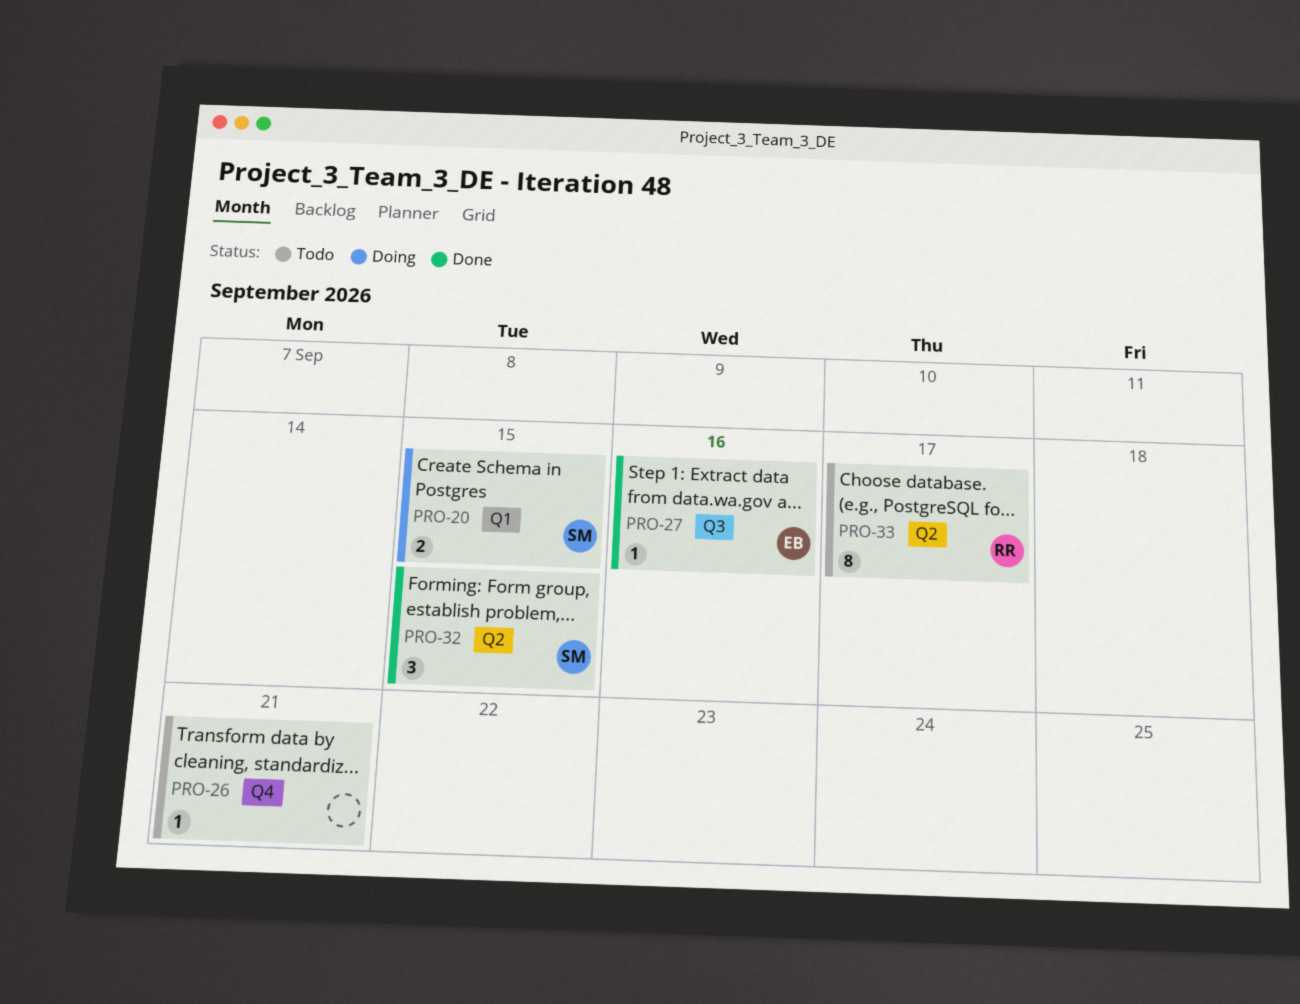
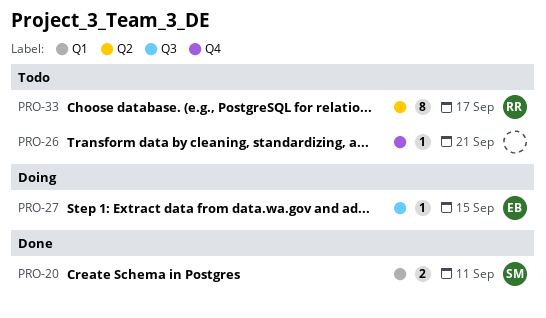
PRO-20, status: Doing -> Done
PRO-20, due: Sep 15 -> Sep 11
PRO-27, status: Done -> Doing
PRO-27, due: Sep 16 -> Sep 15
PRO-32: present -> none

